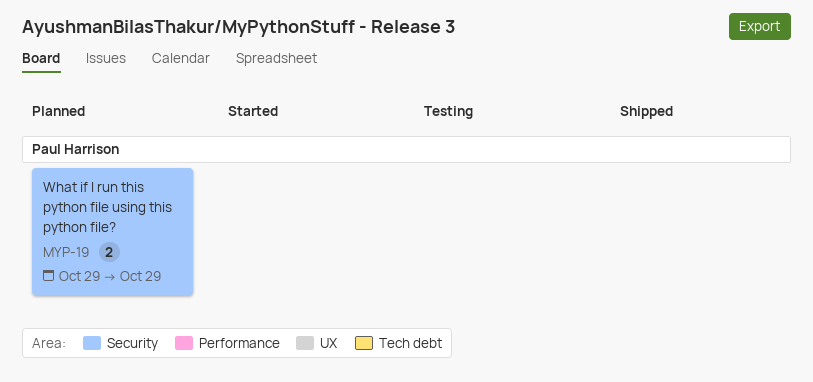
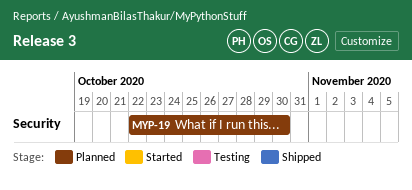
MYP-19, start: Oct 29 -> Oct 22
MYP-19, due: Oct 29 -> Oct 30

